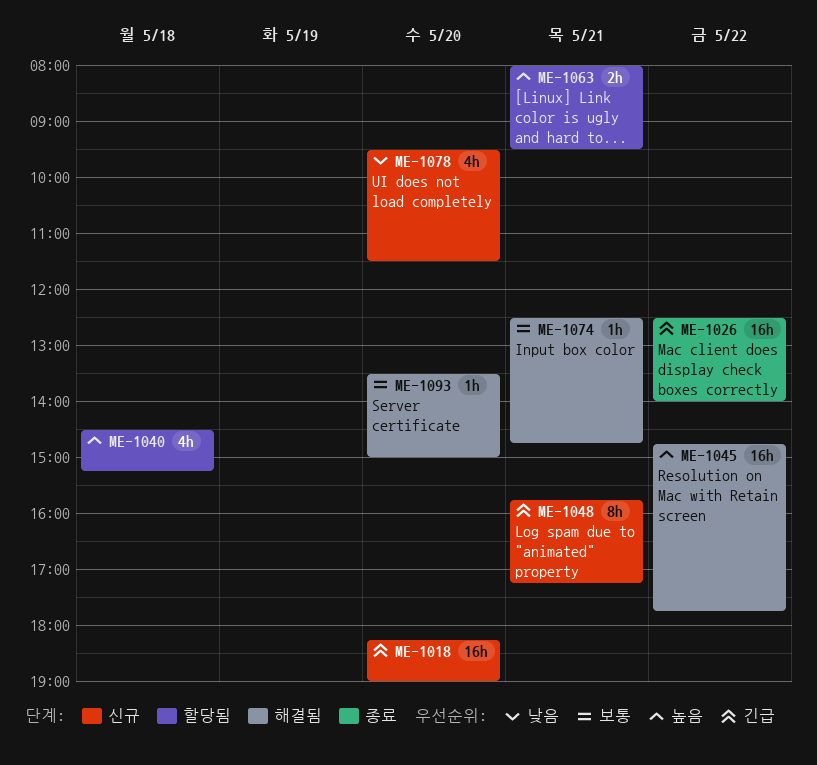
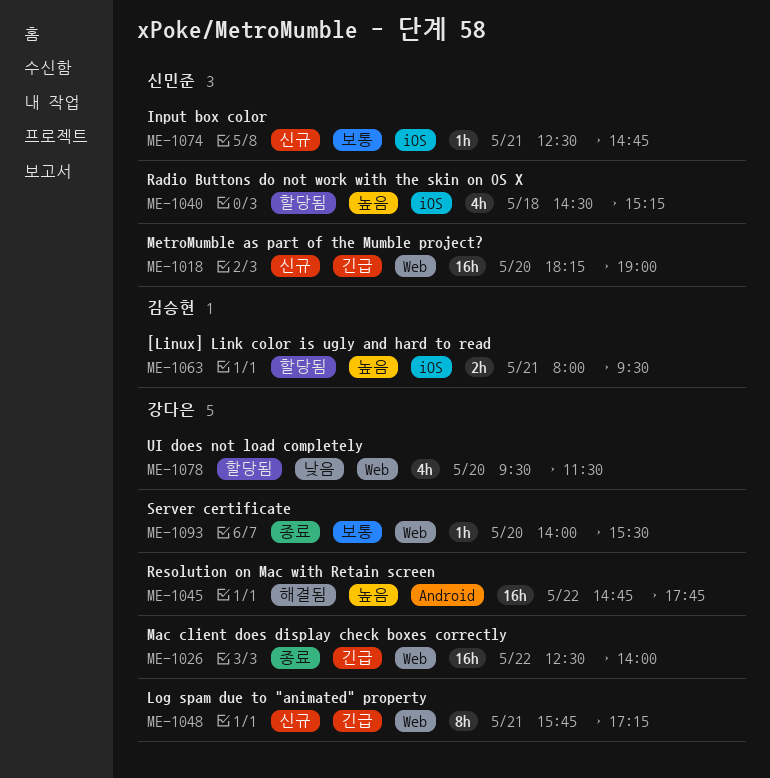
ME-1074, status: 해결됨 -> 신규
ME-1078, status: 신규 -> 할당됨
ME-1093, status: 해결됨 -> 종료
ME-1093, begins: 13:30 -> 14:00
ME-1093, ends: 15:00 -> 15:30

